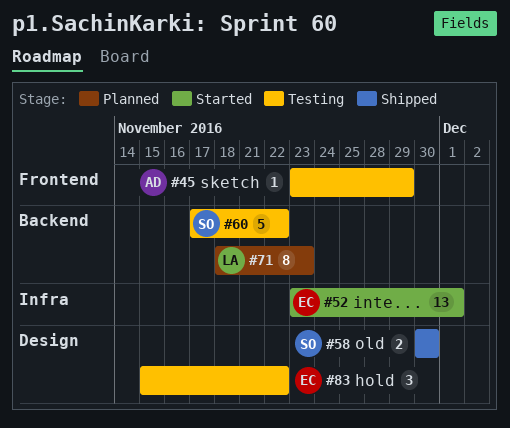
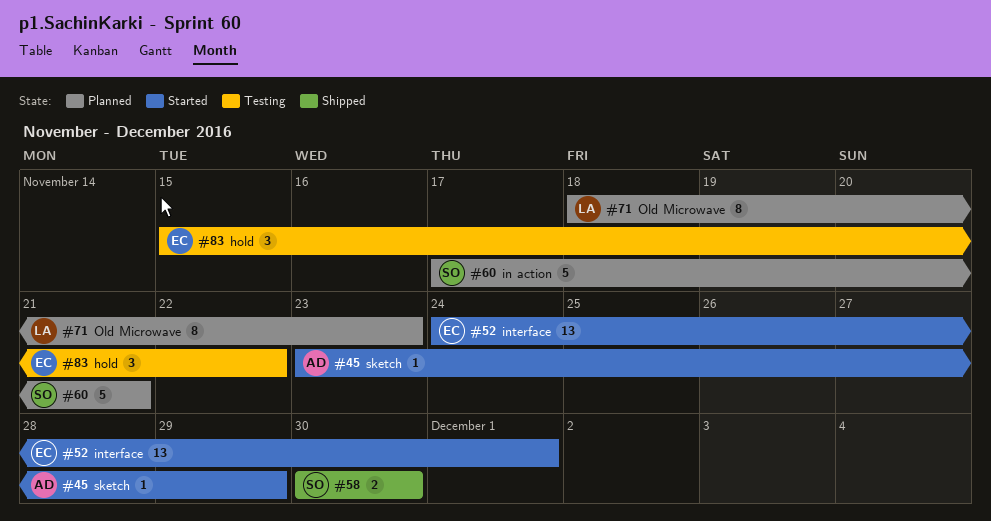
#45, status: Testing -> Started
#52, start: Nov 23 -> Nov 24
#60, status: Testing -> Planned
#60, due: Nov 22 -> Nov 21

